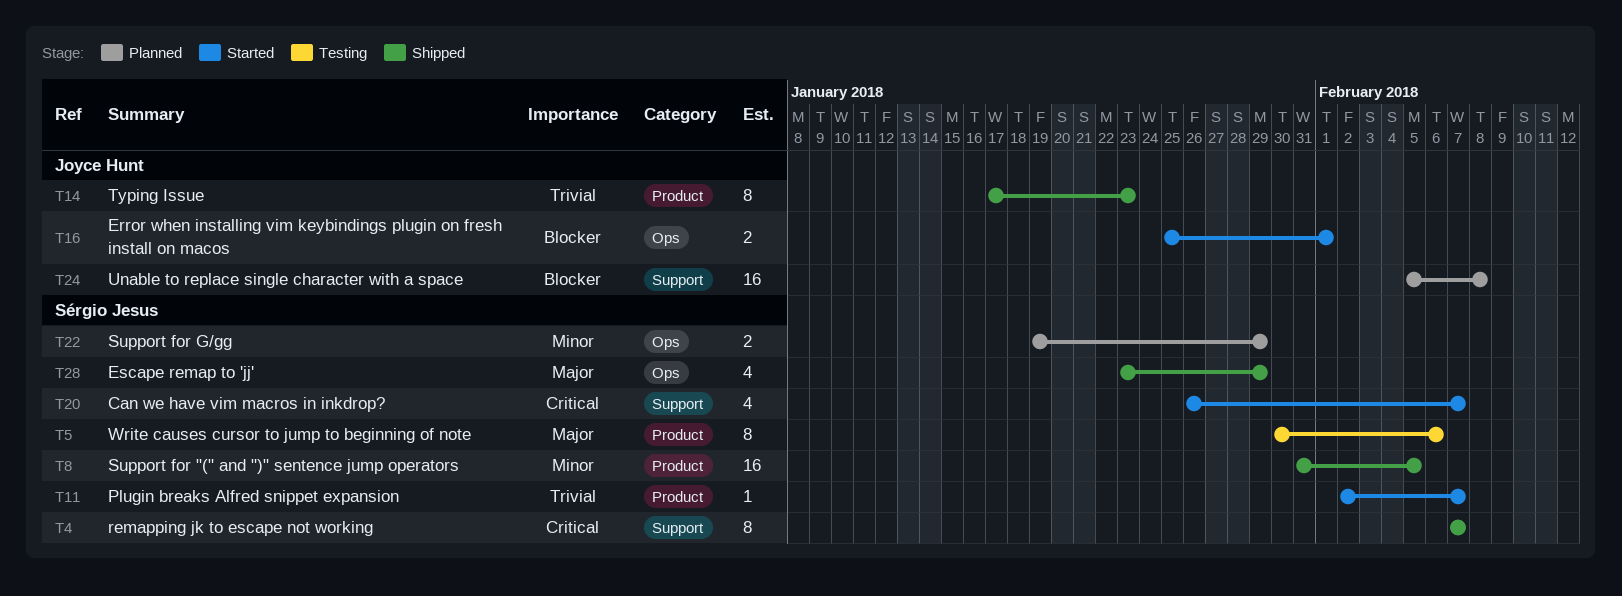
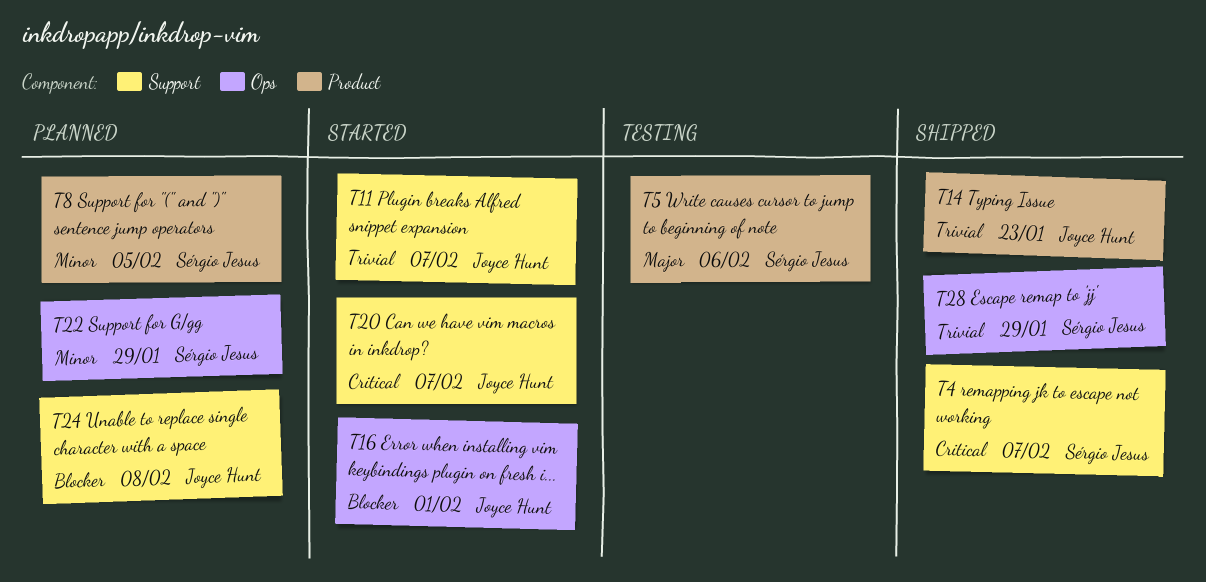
T8, status: Shipped -> Planned
T11, owner: Sérgio Jesus -> Joyce Hunt
T11, label: Product -> Support
T20, owner: Sérgio Jesus -> Joyce Hunt
T28, priority: Major -> Trivial

